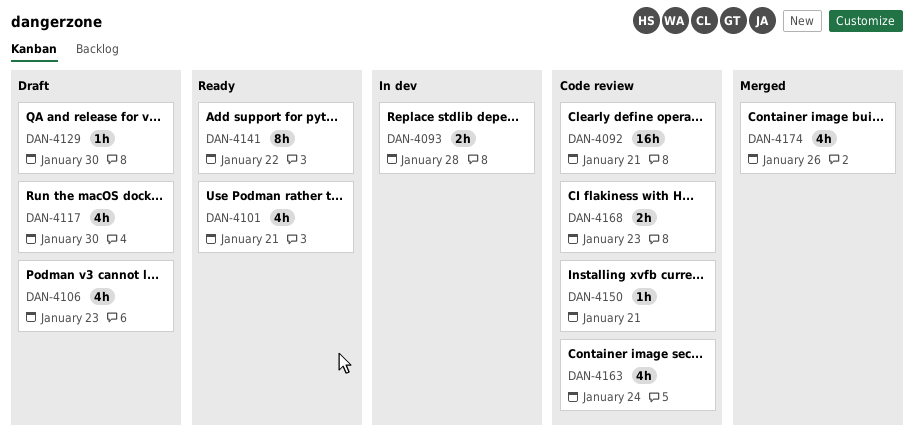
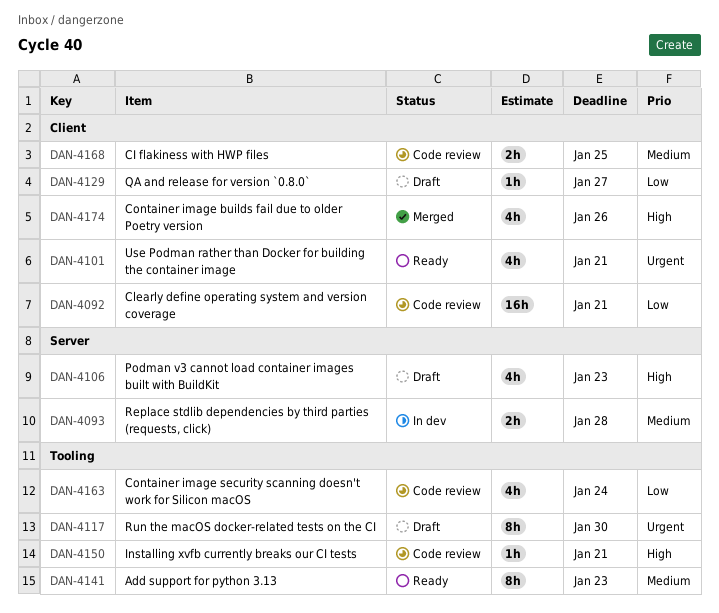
DAN-4117, estimate: 4h -> 8h
DAN-4129, due: Jan 30 -> Jan 27
DAN-4141, due: Jan 22 -> Jan 23
DAN-4168, due: Jan 23 -> Jan 25

